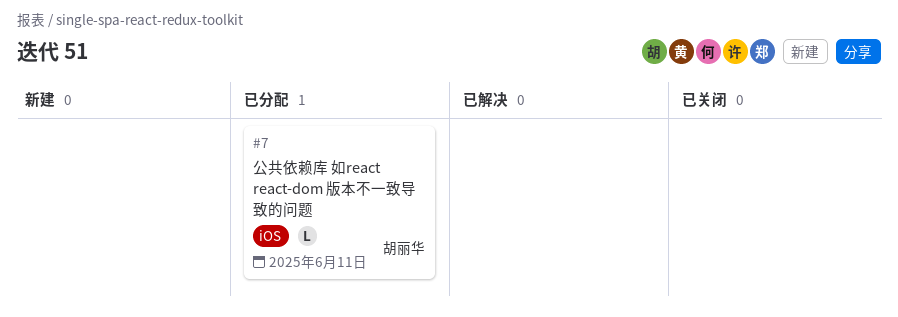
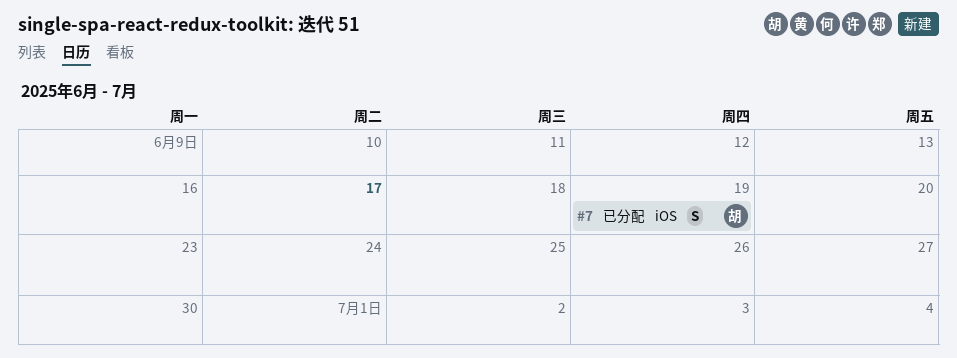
#7, estimate: L -> S
#7, due: Jun 11 -> Jun 19

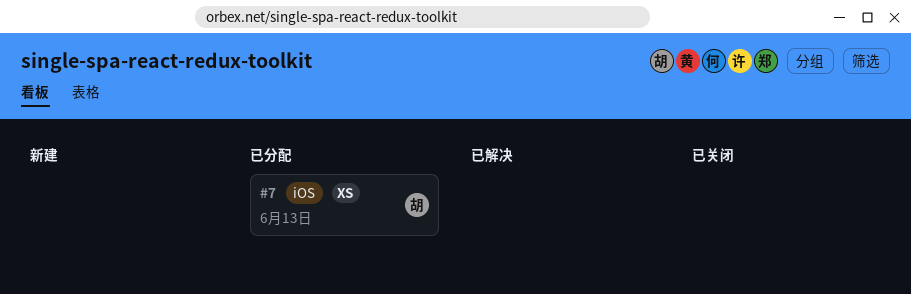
#7, estimate: S -> XS
#7, due: Jun 19 -> Jun 13

